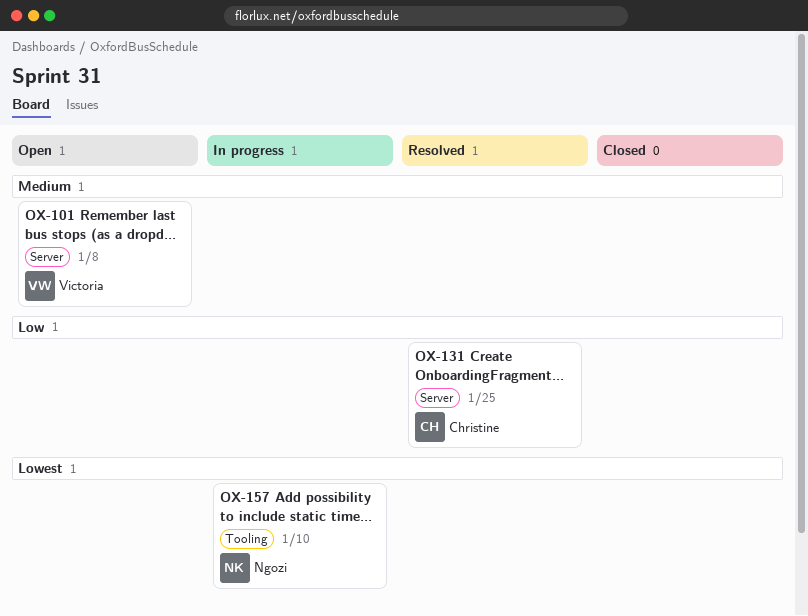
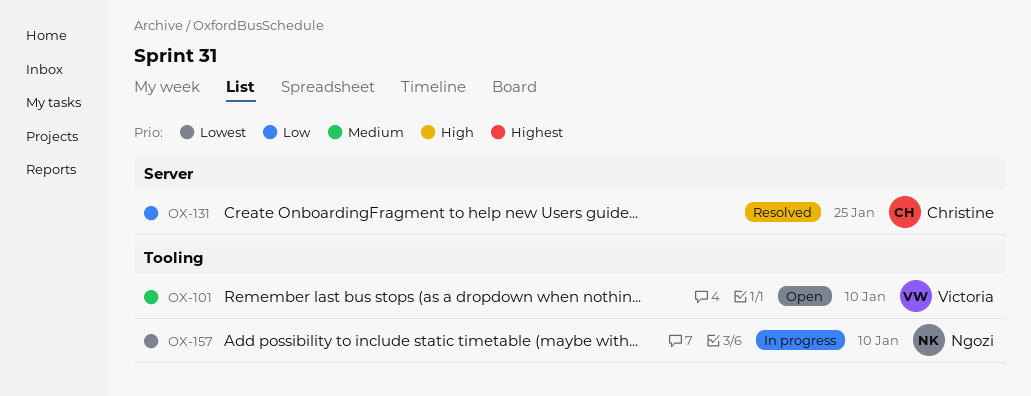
OX-101, label: Server -> Tooling
OX-101, due: Jan 8 -> Jan 10

